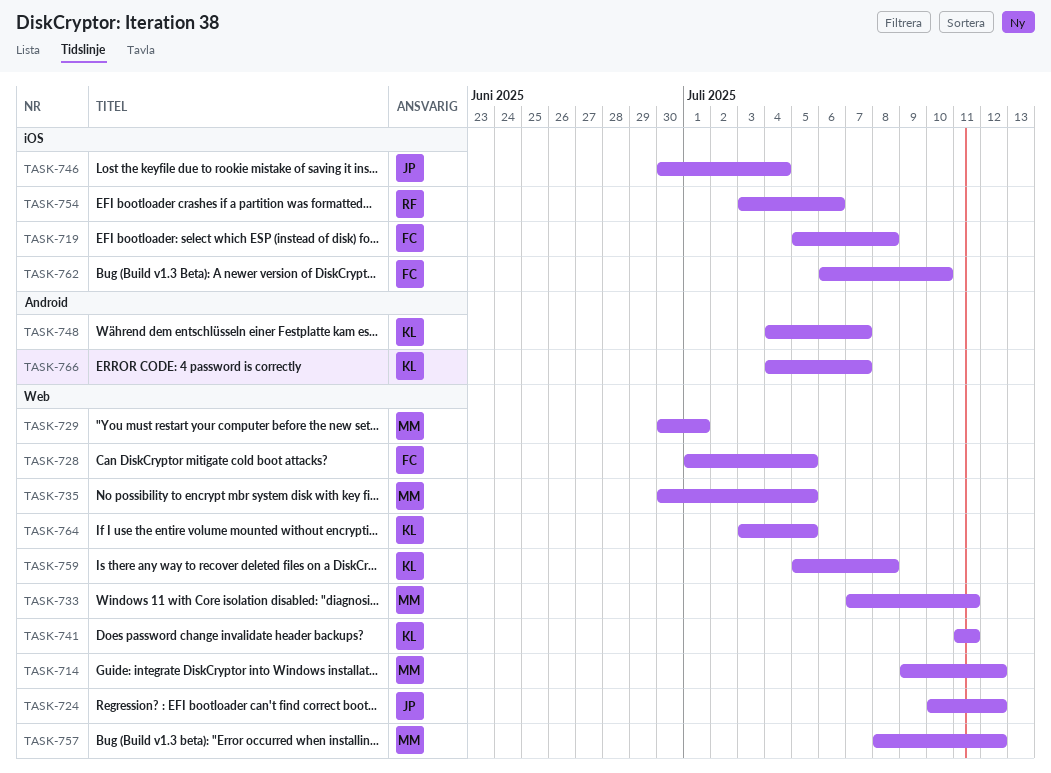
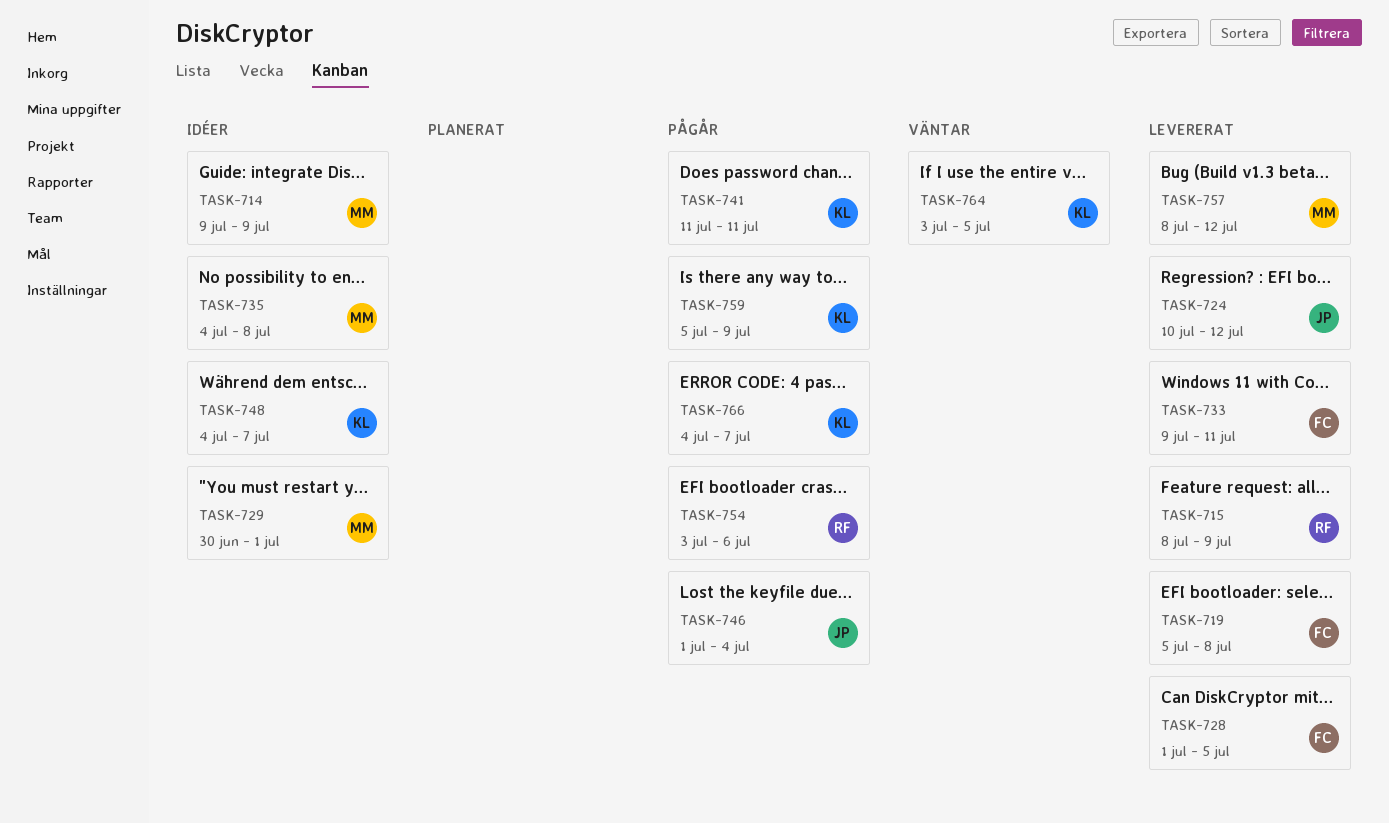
TASK-714, due: Jul 12 -> Jul 9
TASK-715: none -> present
TASK-733, owner: MM -> FC
TASK-733, start: Jul 7 -> Jul 9
TASK-735, start: Jun 30 -> Jul 4
TASK-735, due: Jul 5 -> Jul 8
TASK-746, start: Jun 30 -> Jul 1
TASK-759, due: Jul 8 -> Jul 9
TASK-762: present -> none

